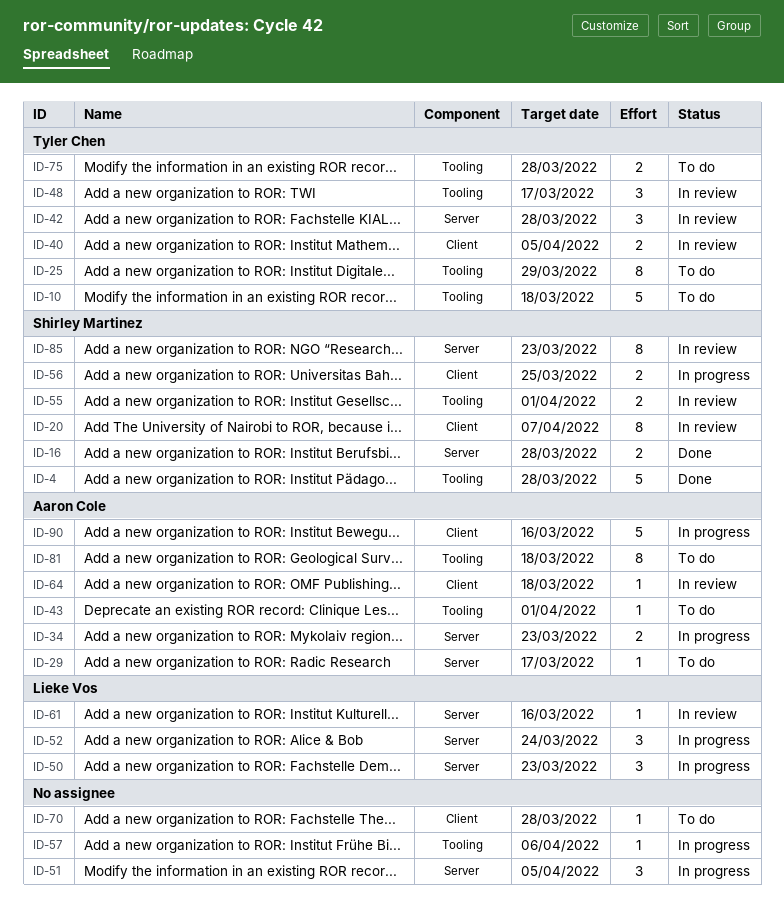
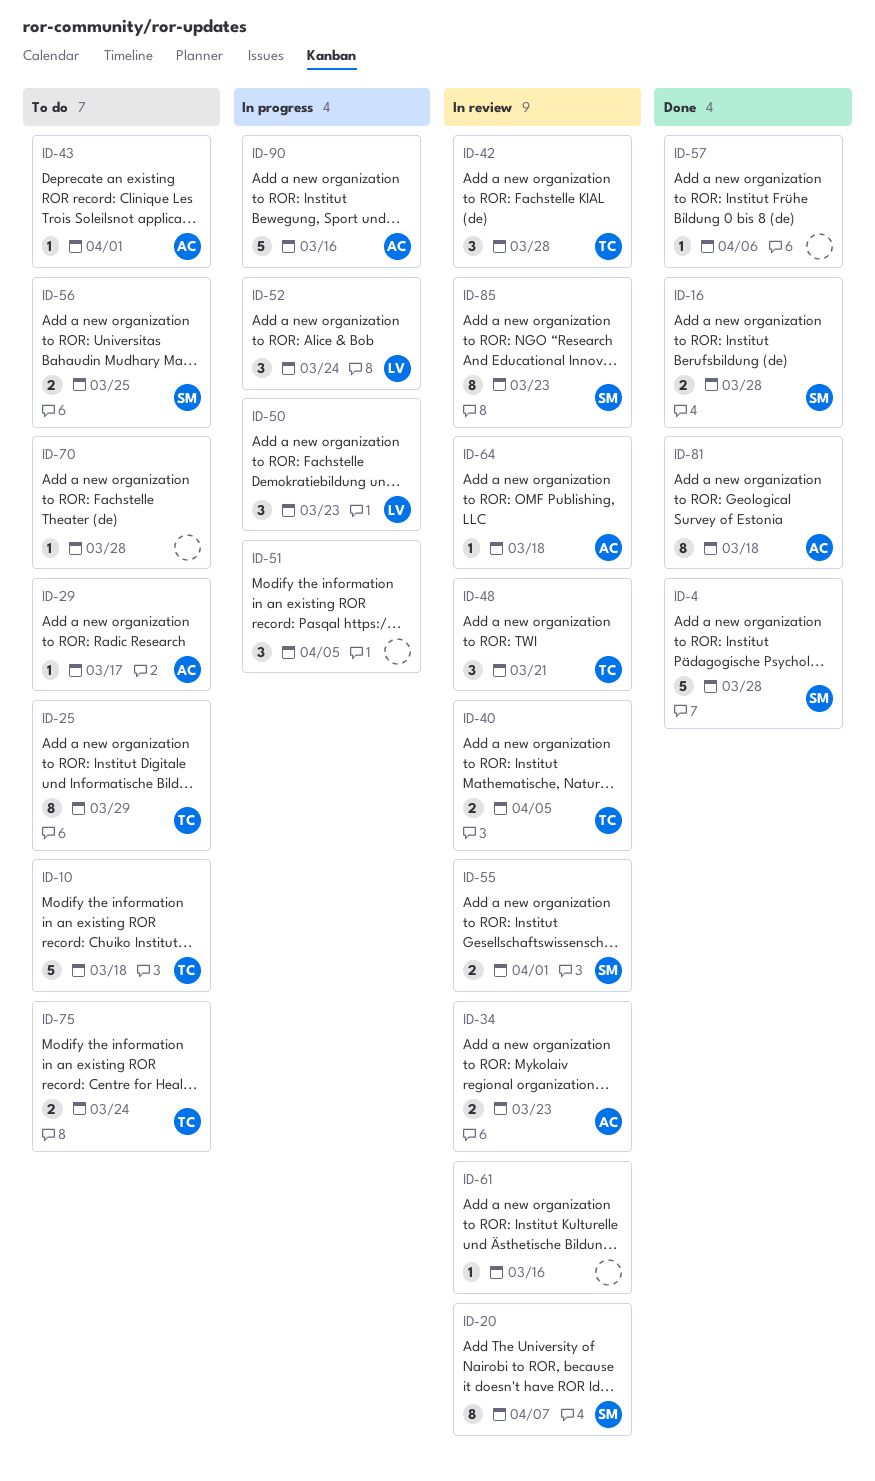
ID-34, status: In progress -> In review
ID-48, due: Mar 17 -> Mar 21
ID-56, status: In progress -> To do
ID-57, status: In progress -> Done
ID-61, owner: Lieke Vos -> none
ID-75, due: Mar 28 -> Mar 24
ID-81, status: To do -> Done

